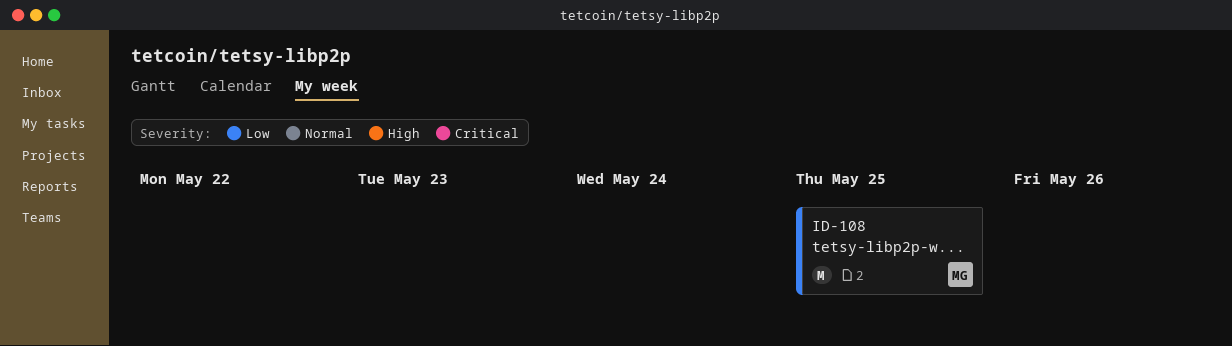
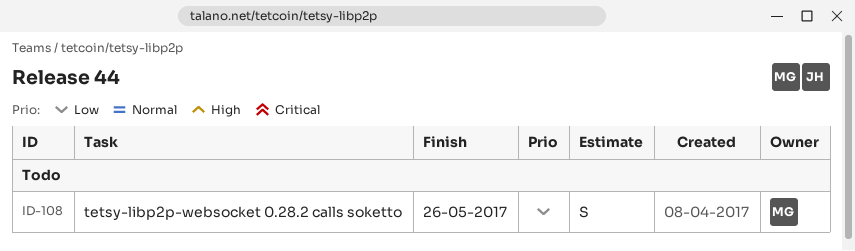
ID-108, estimate: M -> S
ID-108, due: May 25 -> May 26

